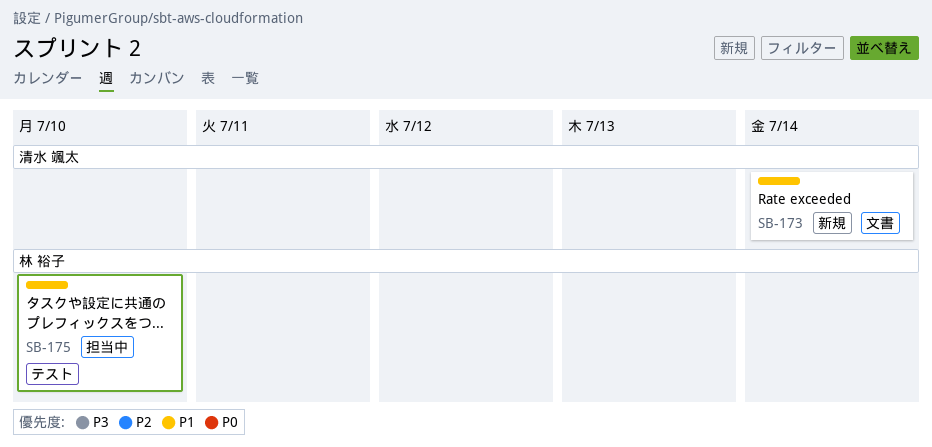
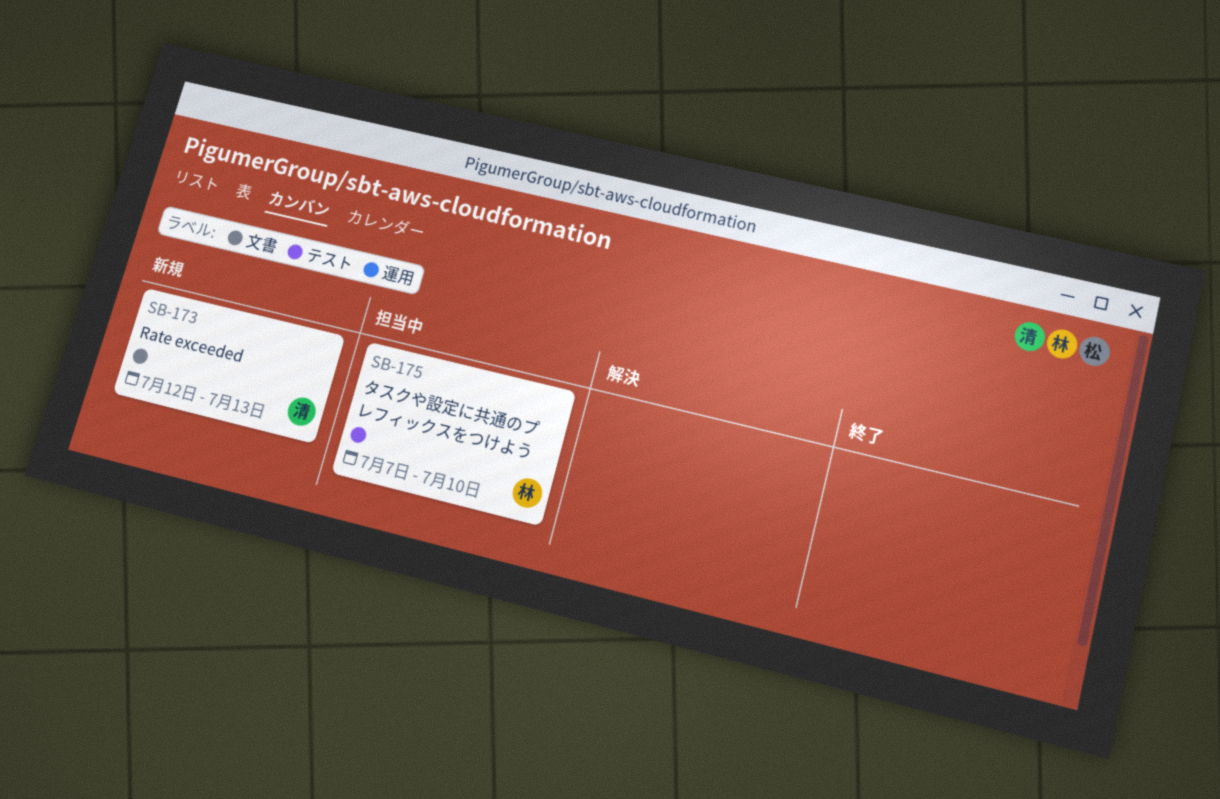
SB-173, due: Jul 14 -> Jul 13

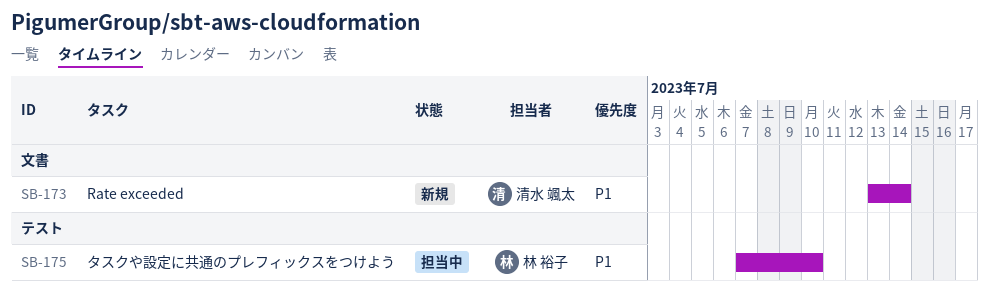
SB-173, start: Jul 12 -> Jul 13
SB-173, due: Jul 13 -> Jul 14

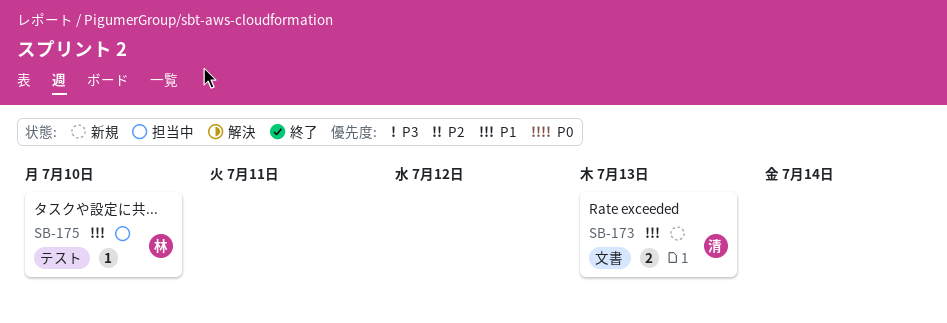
SB-173, due: Jul 14 -> Jul 13

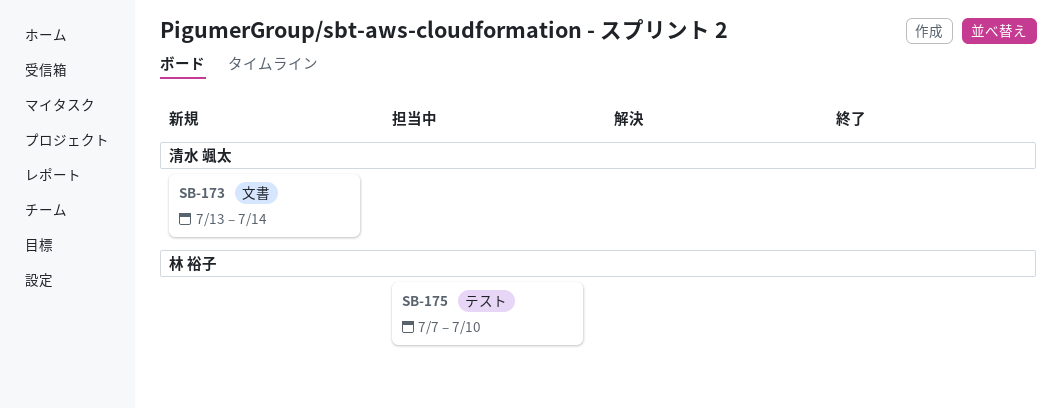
SB-173, due: Jul 13 -> Jul 14

